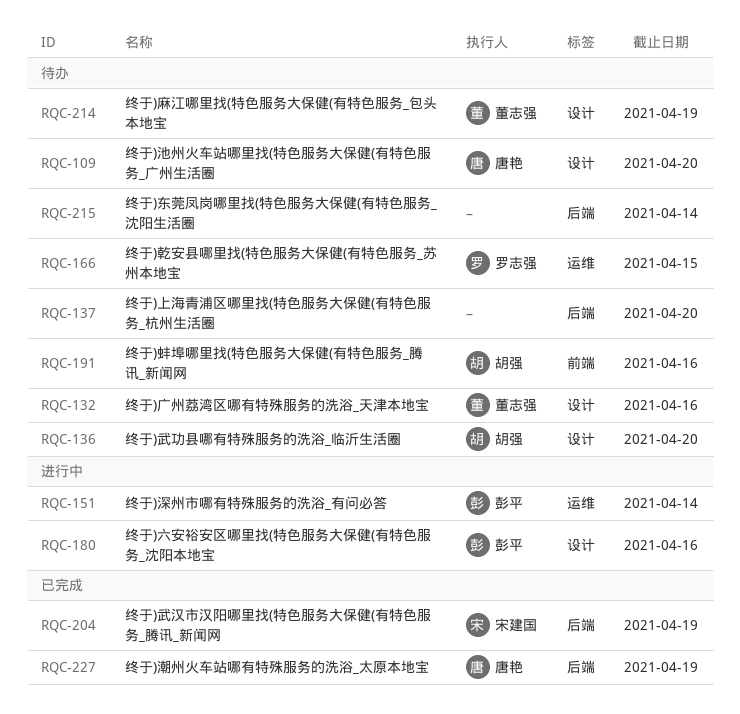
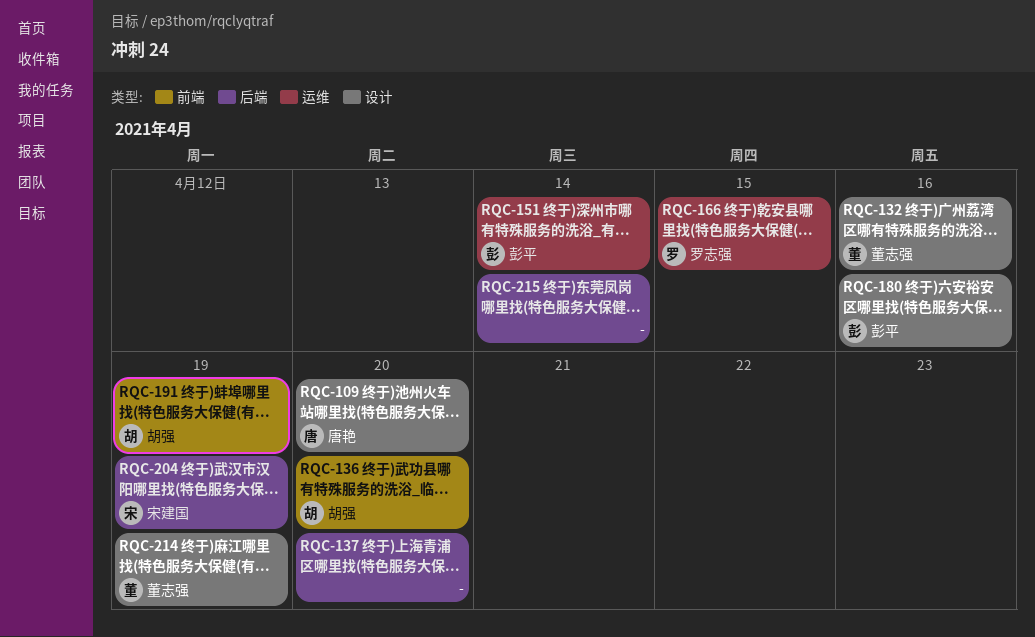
RQC-136, label: 设计 -> 前端
RQC-191, due: Apr 16 -> Apr 19
RQC-227: present -> none

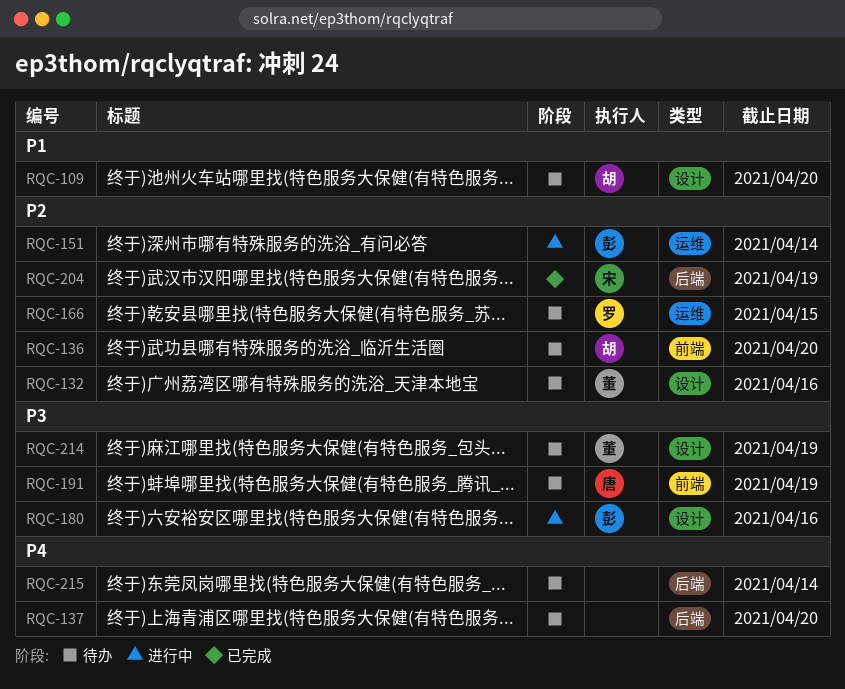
RQC-109, owner: 唐艳 -> 胡强
RQC-191, owner: 胡强 -> 唐艳

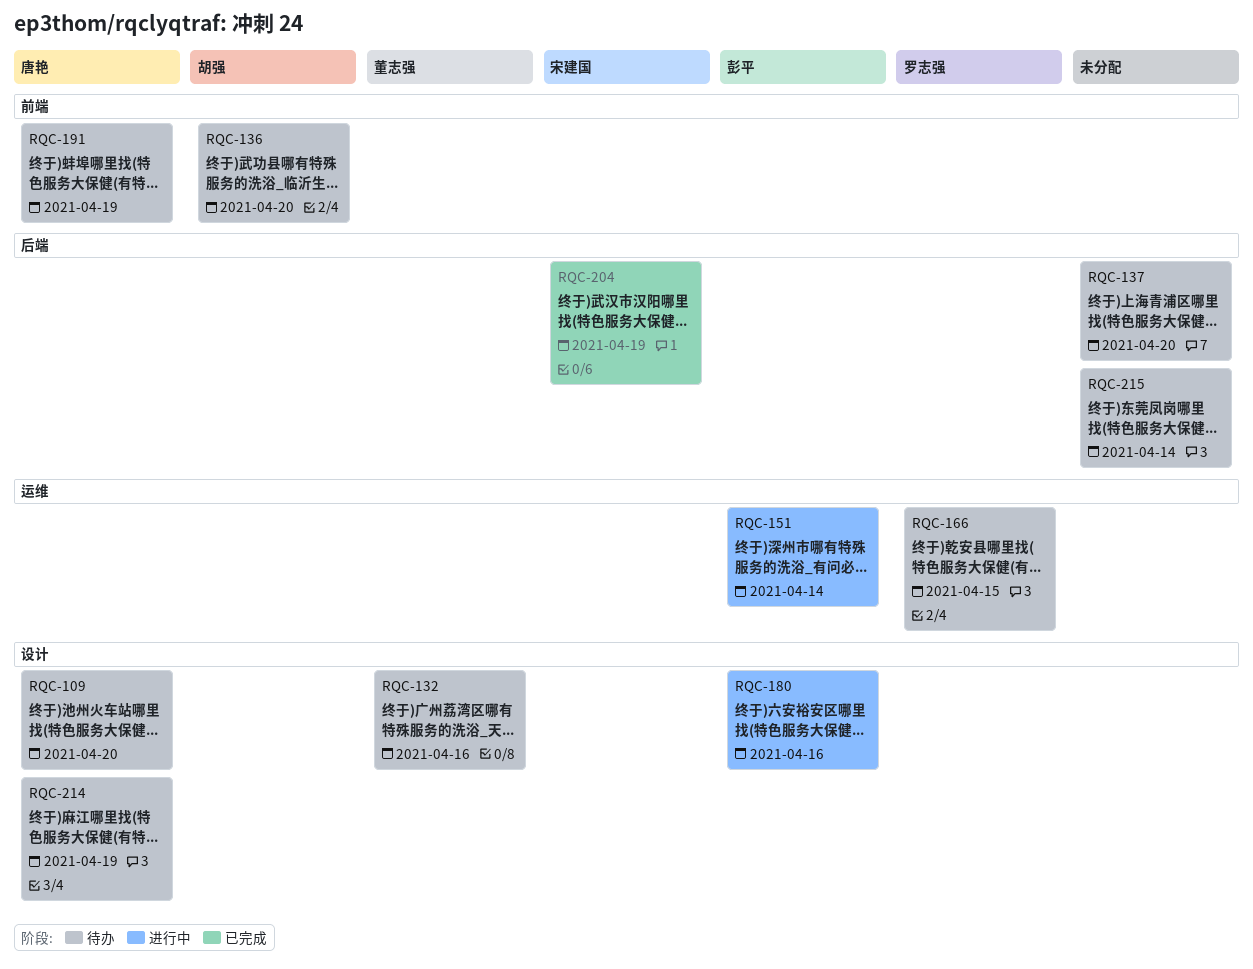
RQC-109, owner: 胡强 -> 唐艳
RQC-214, owner: 董志强 -> 唐艳

